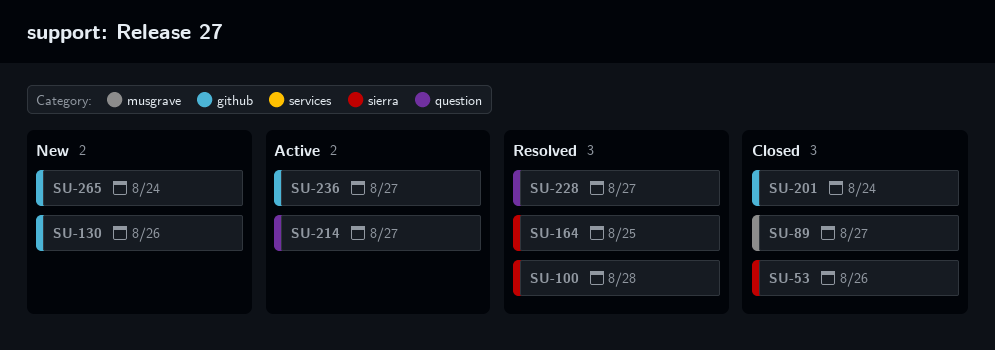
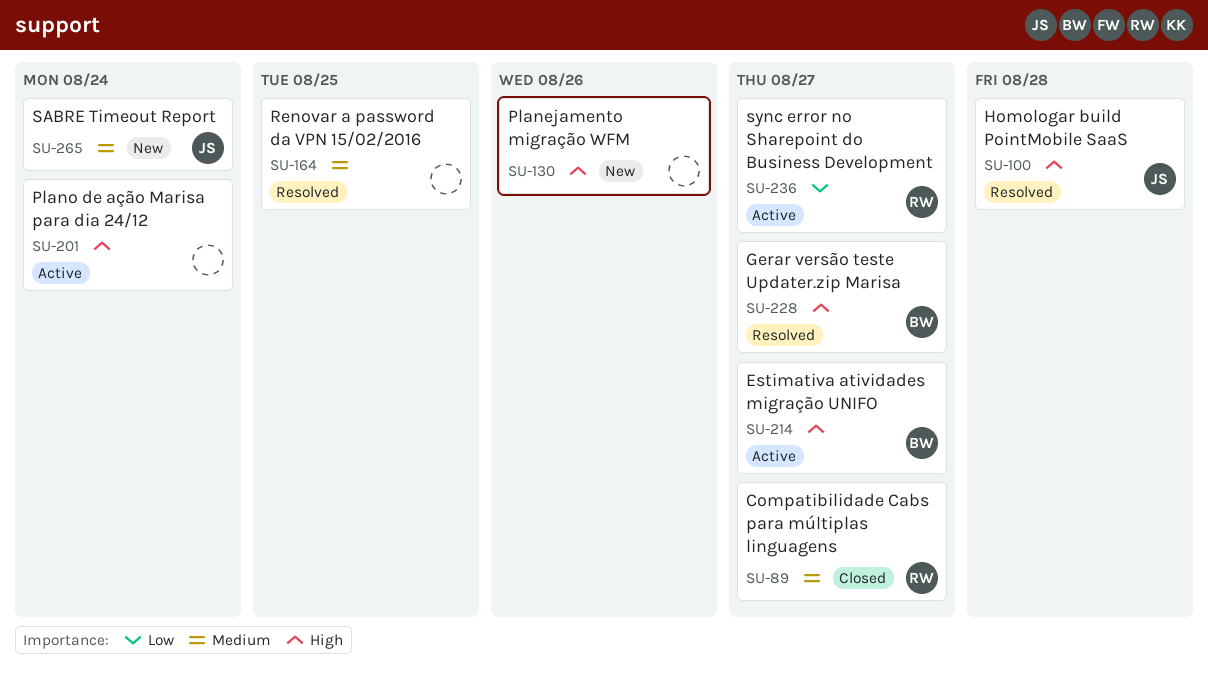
SU-53: present -> none
SU-201, status: Closed -> Active

